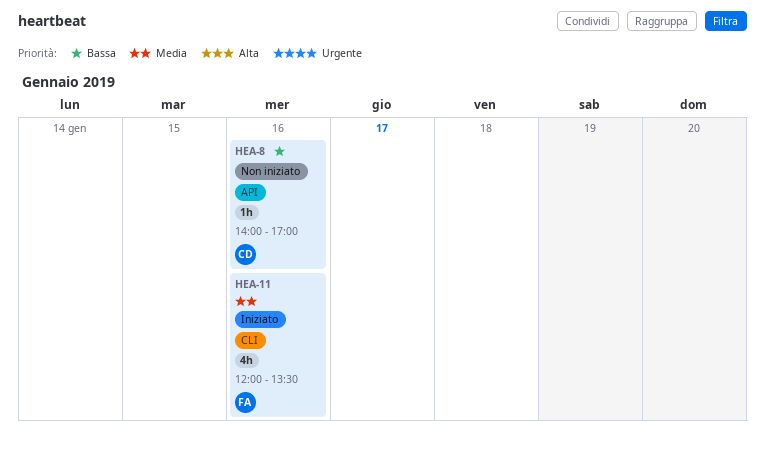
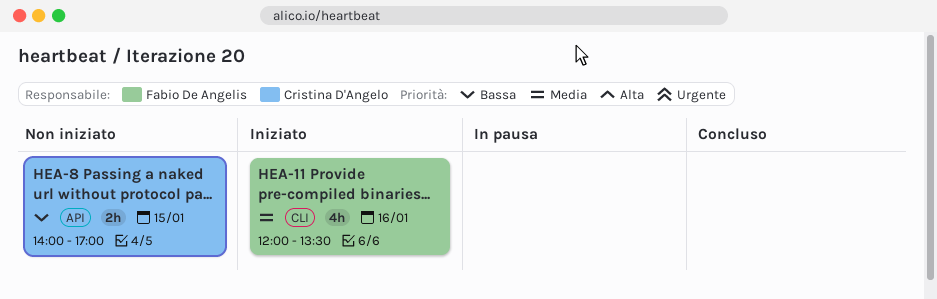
HEA-8, estimate: 1h -> 2h
HEA-8, day: Jan 16 -> Jan 15

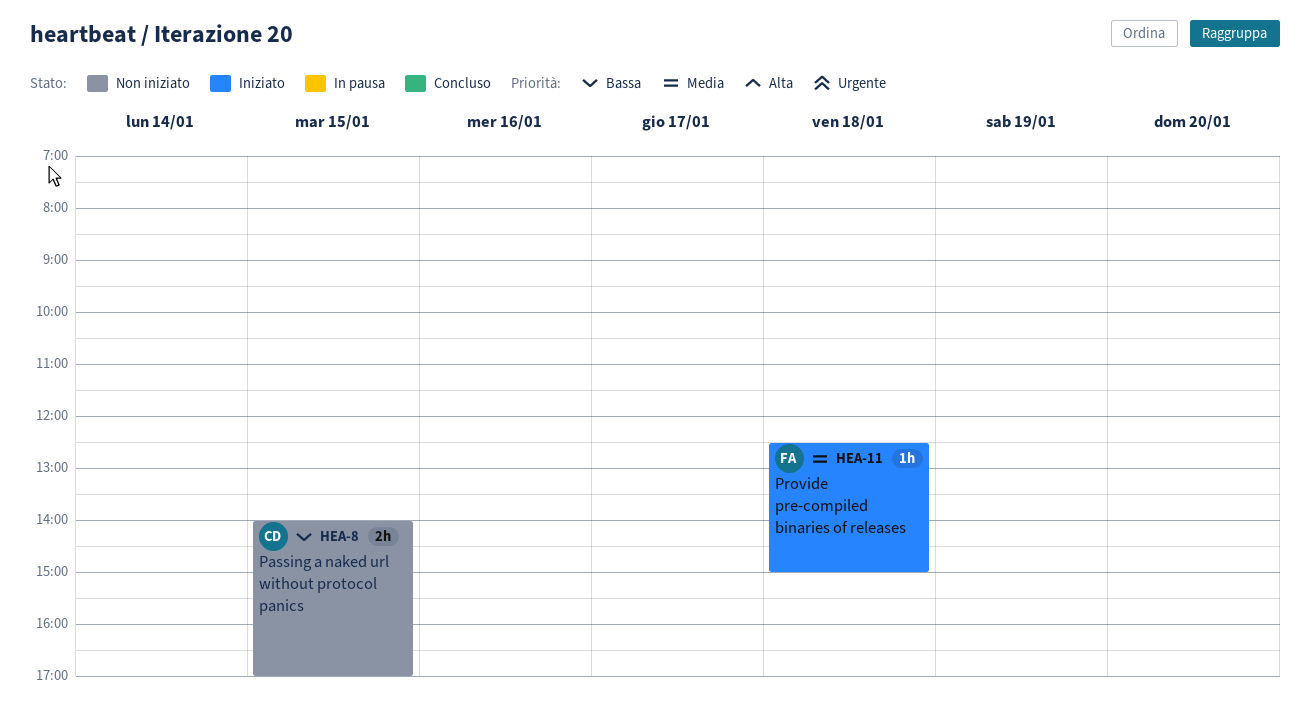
HEA-11, estimate: 4h -> 1h
HEA-11, day: Jan 16 -> Jan 18
HEA-11, begins: 12:00 -> 12:30
HEA-11, ends: 13:30 -> 15:00

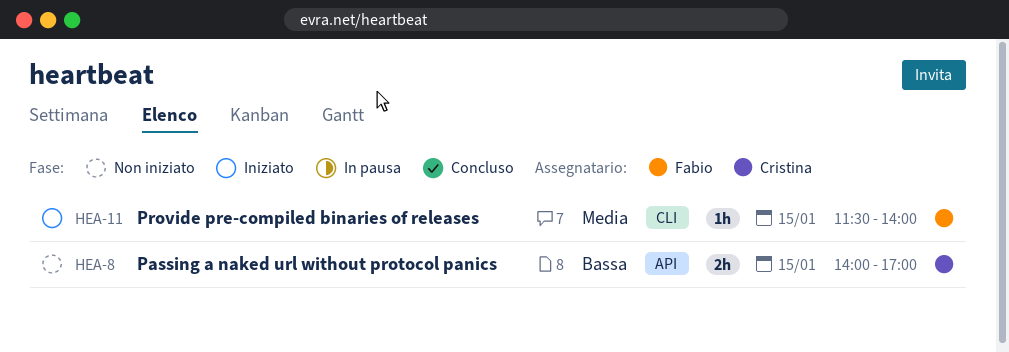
HEA-11, day: Jan 18 -> Jan 15
HEA-11, begins: 12:30 -> 11:30
HEA-11, ends: 15:00 -> 14:00

